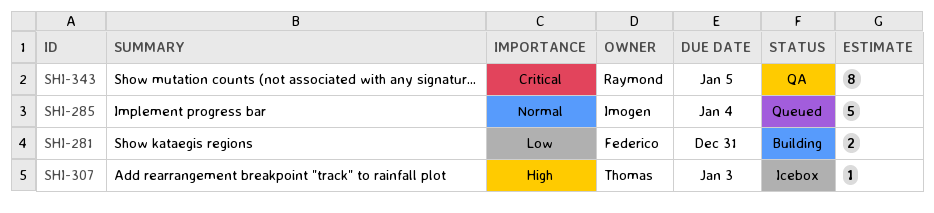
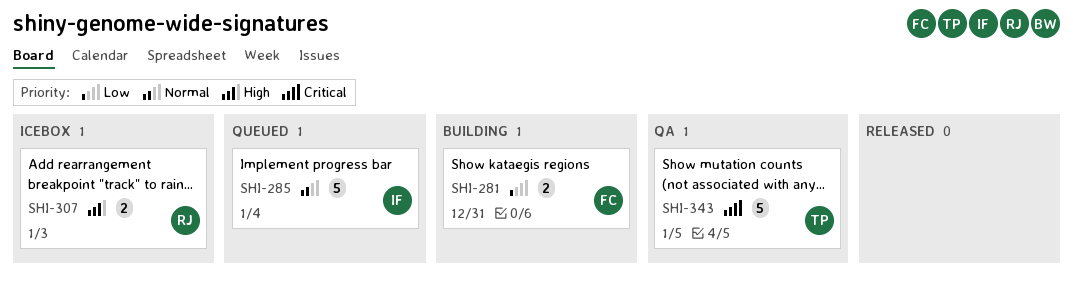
SHI-307, owner: Thomas -> Raymond
SHI-307, estimate: 1 -> 2
SHI-343, owner: Raymond -> Thomas
SHI-343, estimate: 8 -> 5

